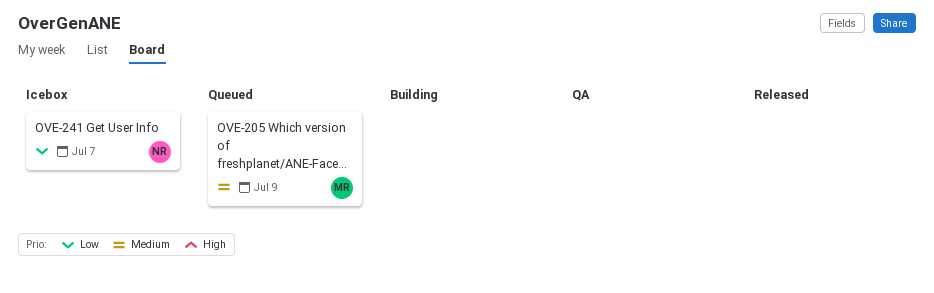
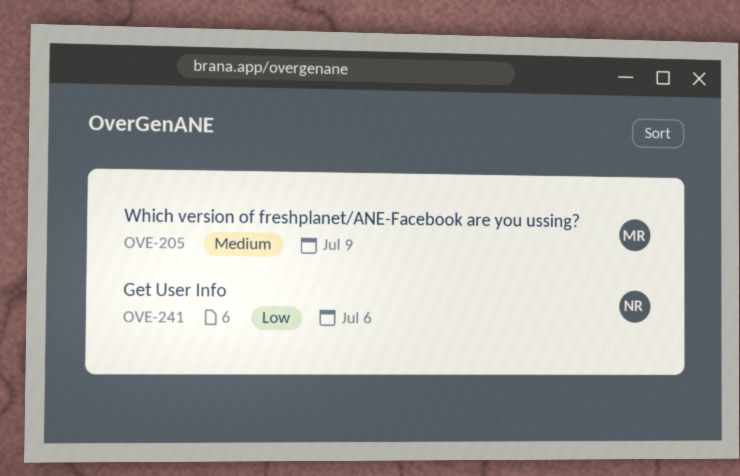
OVE-241, due: Jul 7 -> Jul 6

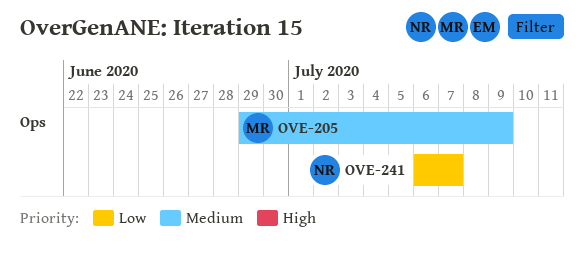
OVE-241, due: Jul 6 -> Jul 7

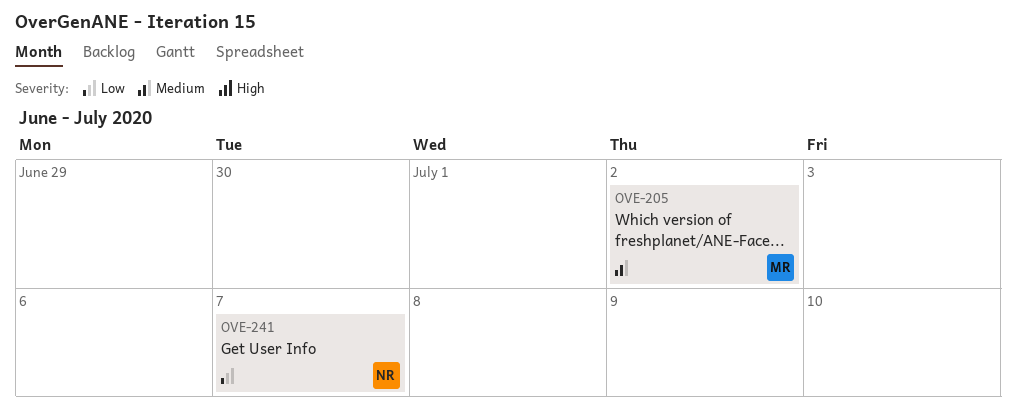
OVE-205, due: Jul 9 -> Jul 2

